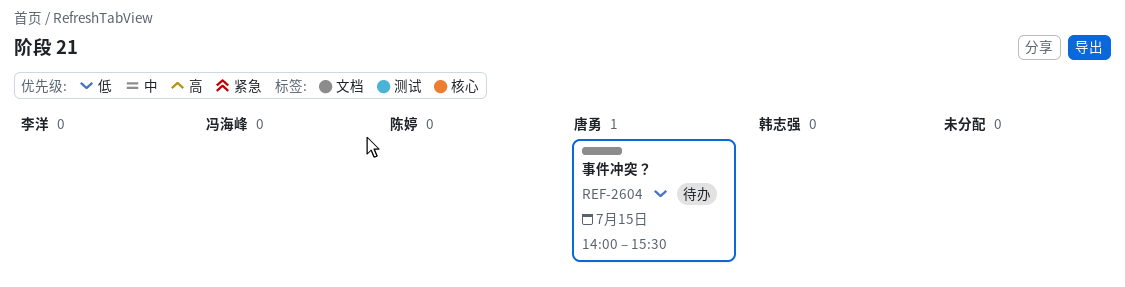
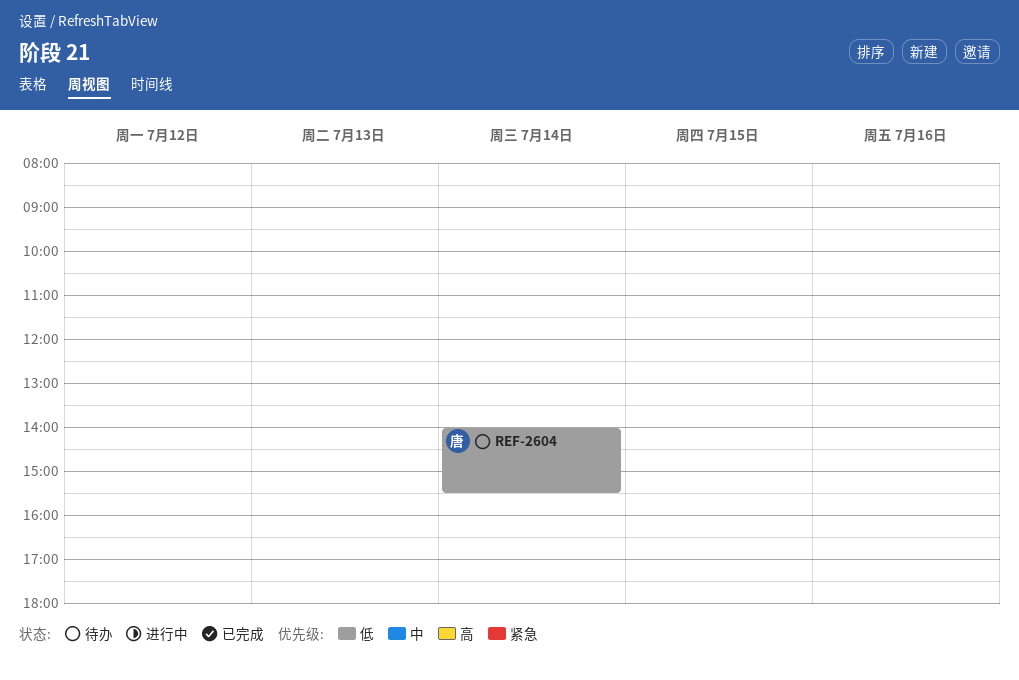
REF-2604, day: Jul 15 -> Jul 14

